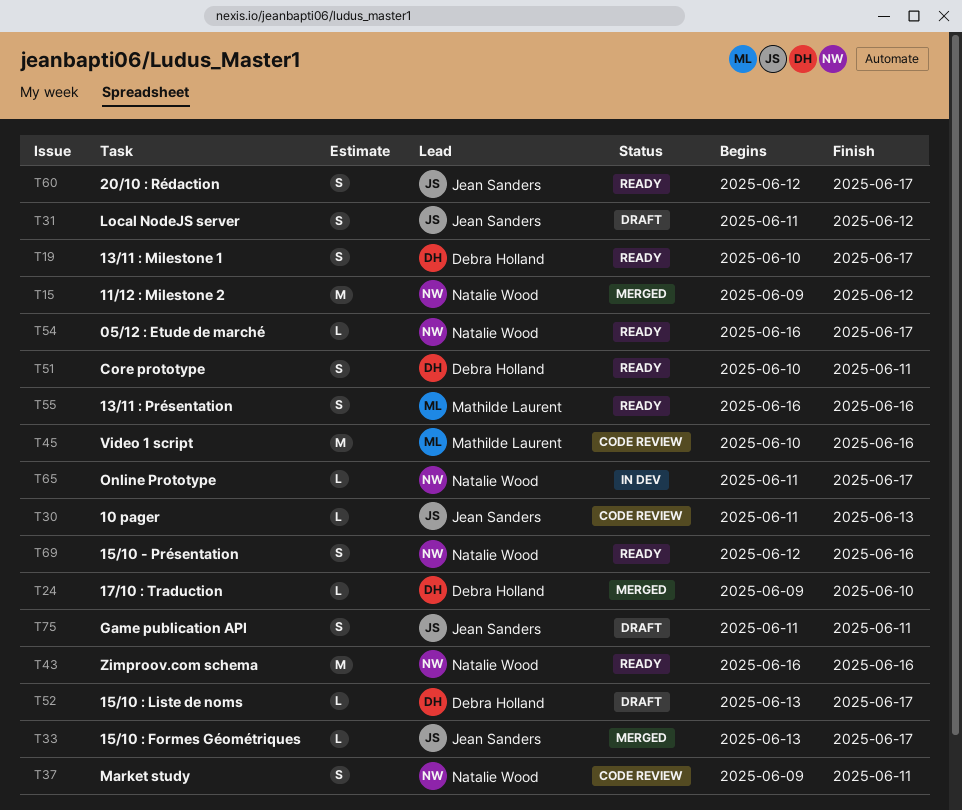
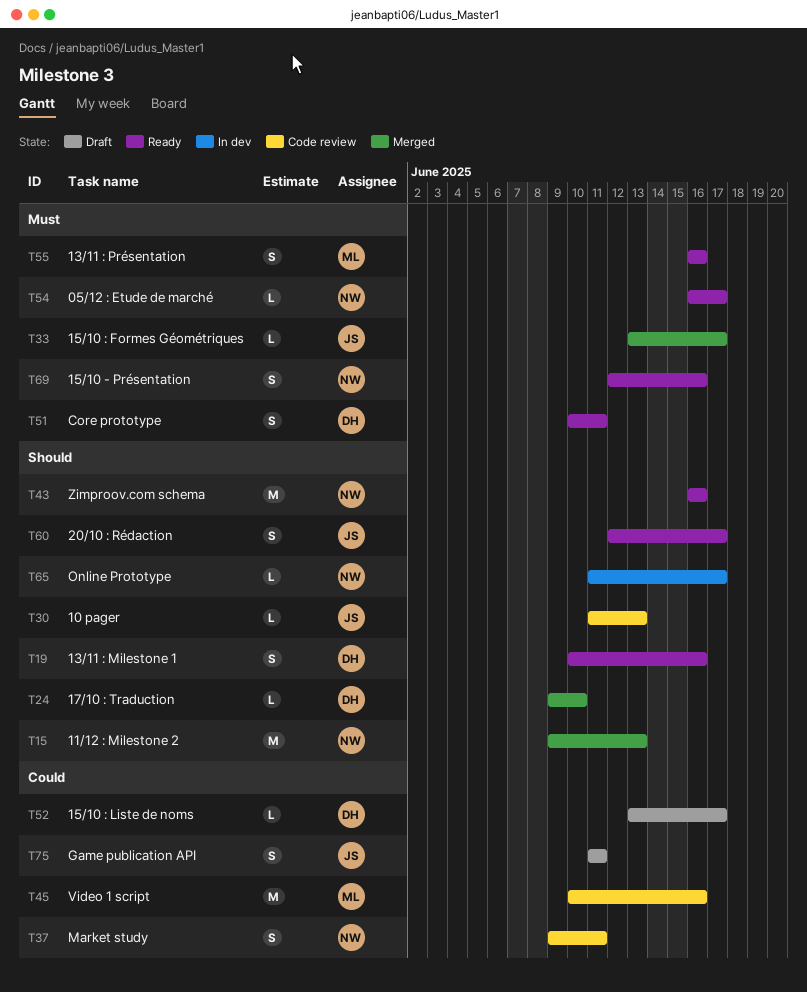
T15, due: Jun 12 -> Jun 13
T19, due: Jun 17 -> Jun 16
T31: present -> none

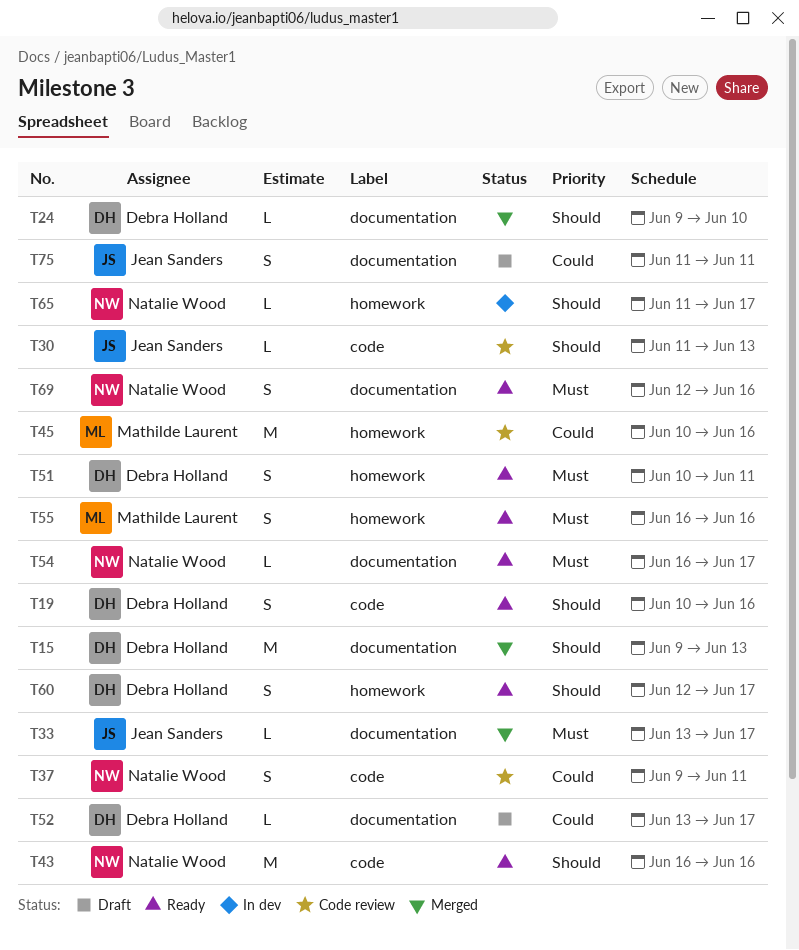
T15, owner: Natalie Wood -> Debra Holland
T60, owner: Jean Sanders -> Debra Holland

